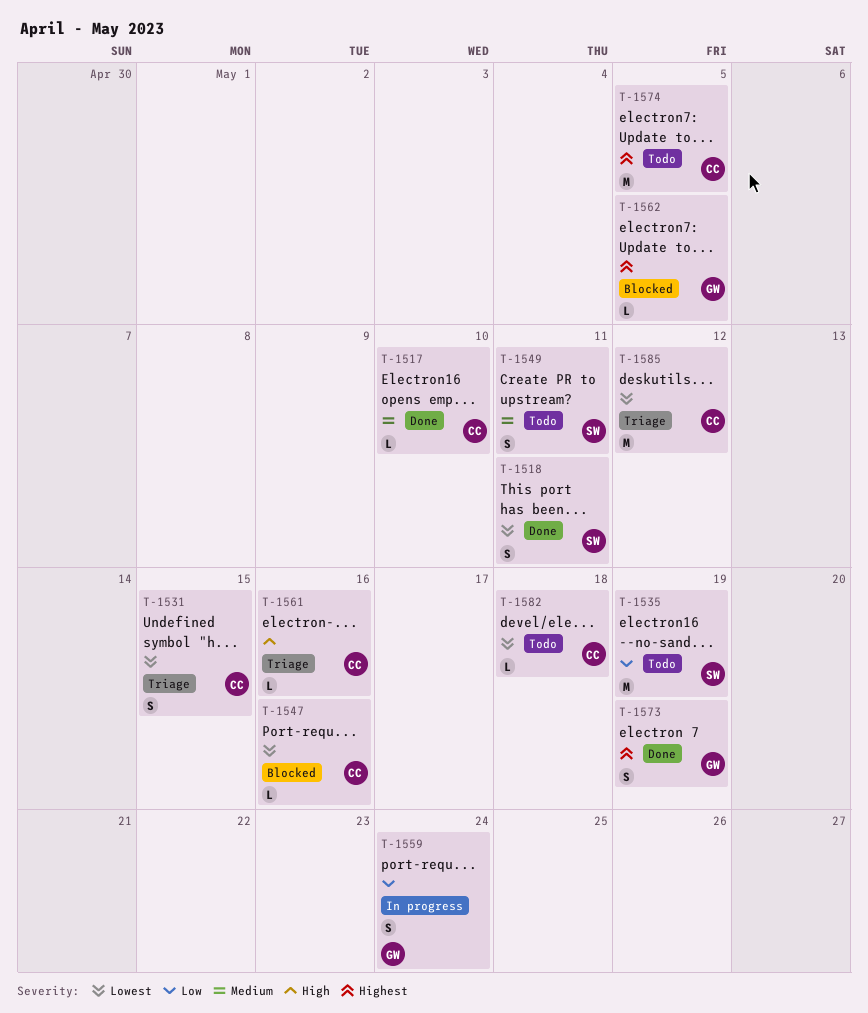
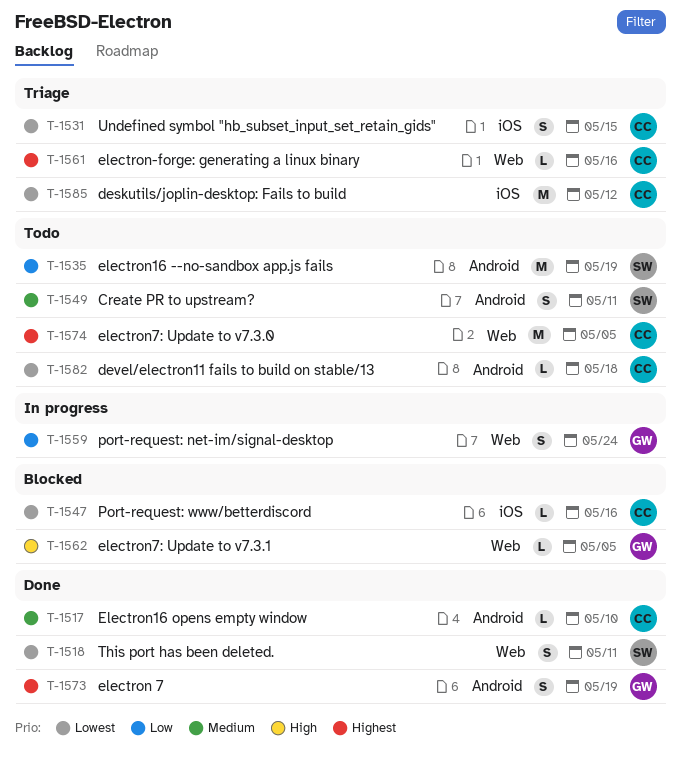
T-1561, priority: High -> Highest
T-1562, priority: Highest -> High

